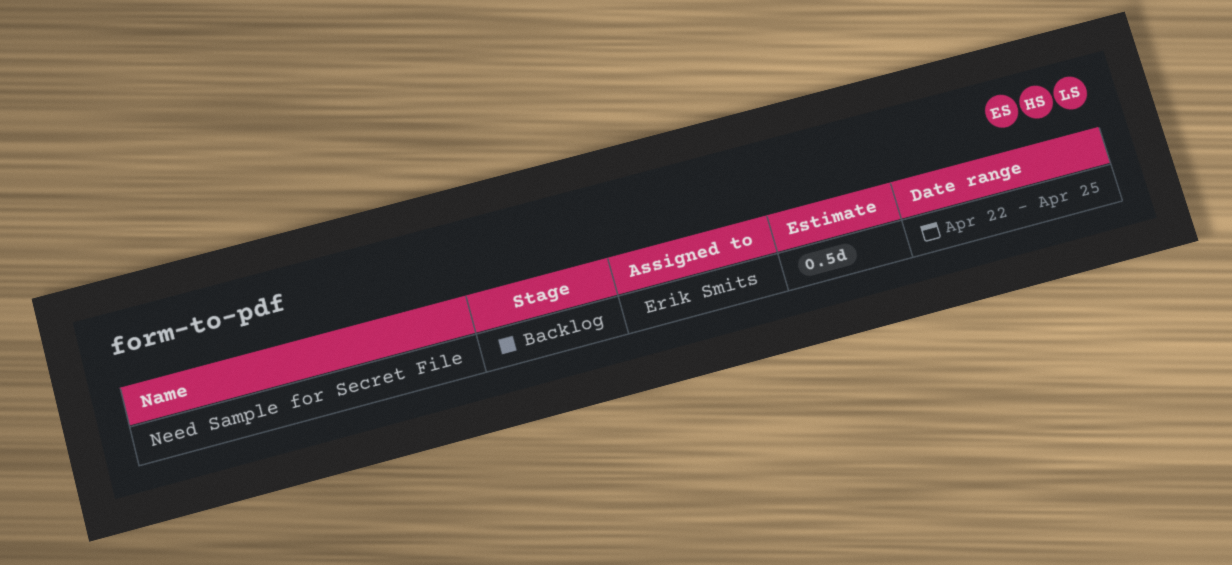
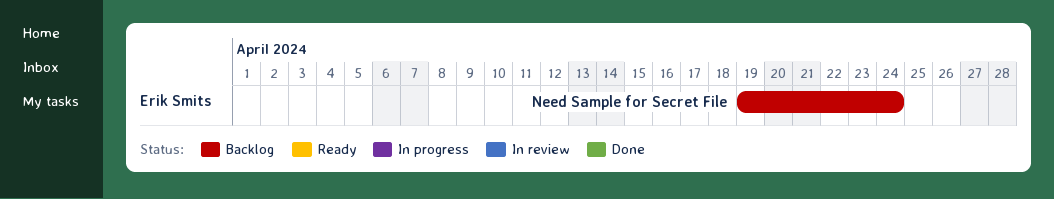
Need Sample for Secret File, start: Apr 22 -> Apr 19
Need Sample for Secret File, due: Apr 25 -> Apr 24

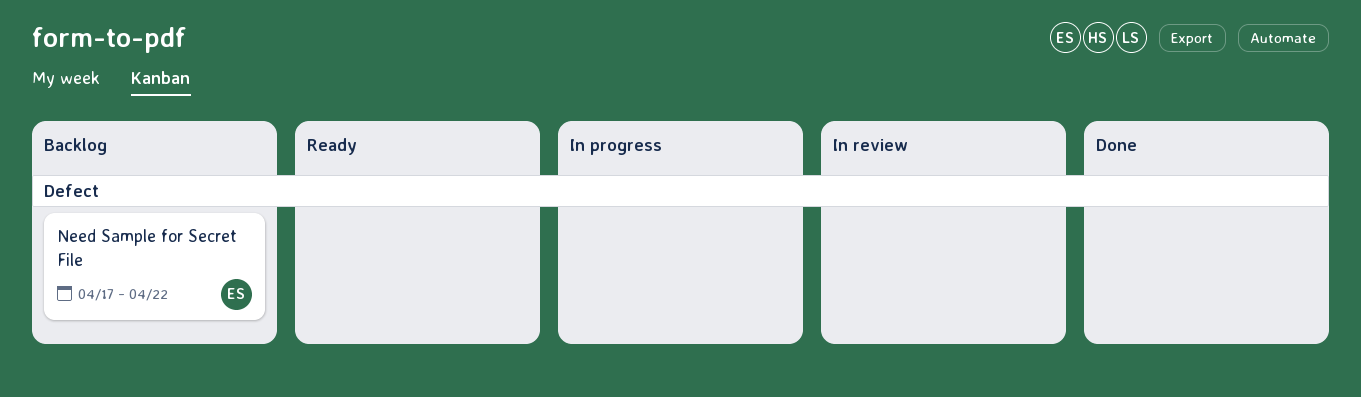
Need Sample for Secret File, start: Apr 19 -> Apr 17
Need Sample for Secret File, due: Apr 24 -> Apr 22

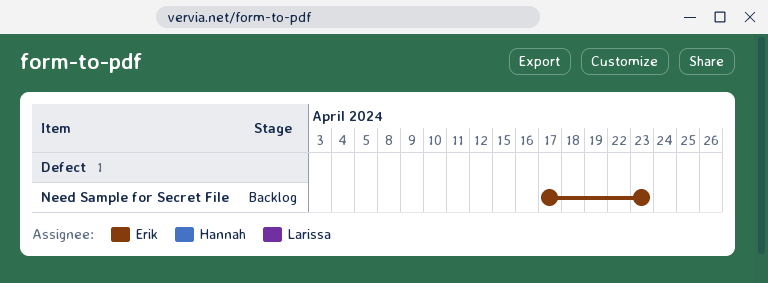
Need Sample for Secret File, due: Apr 22 -> Apr 23

